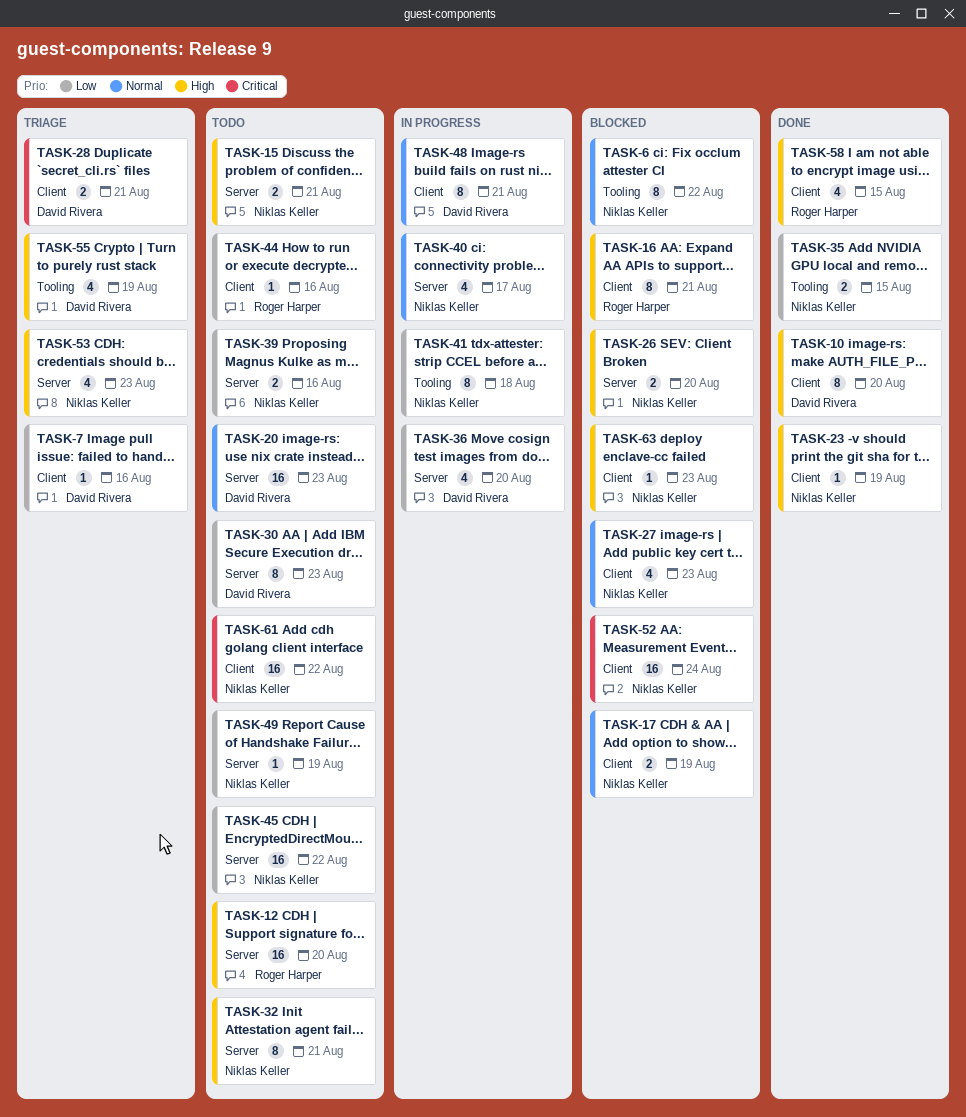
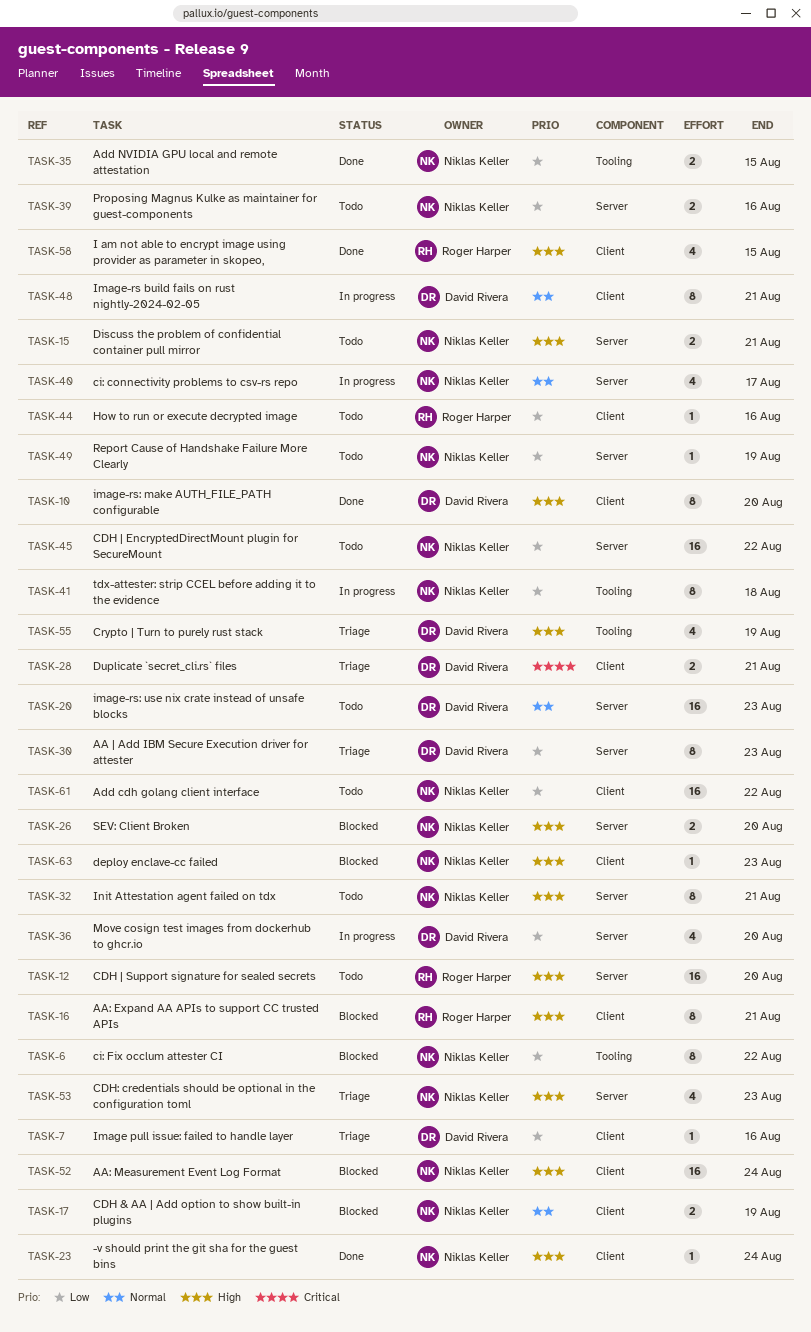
TASK-6, priority: Normal -> Low
TASK-23, due: Aug 19 -> Aug 24
TASK-27: present -> none
TASK-30, status: Todo -> Triage
TASK-52, priority: Critical -> High
TASK-61, priority: Critical -> Low

